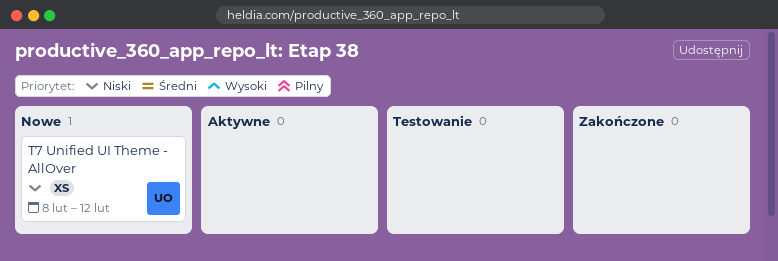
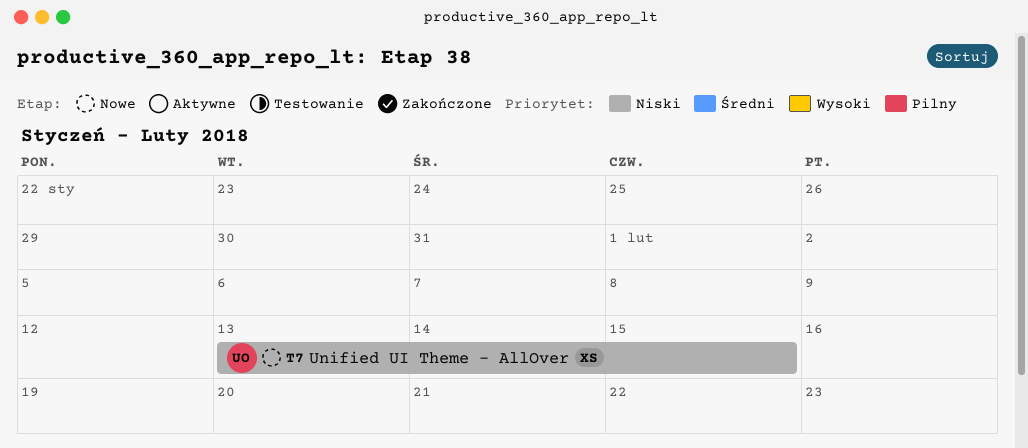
T7, start: Feb 8 -> Feb 13
T7, due: Feb 12 -> Feb 15

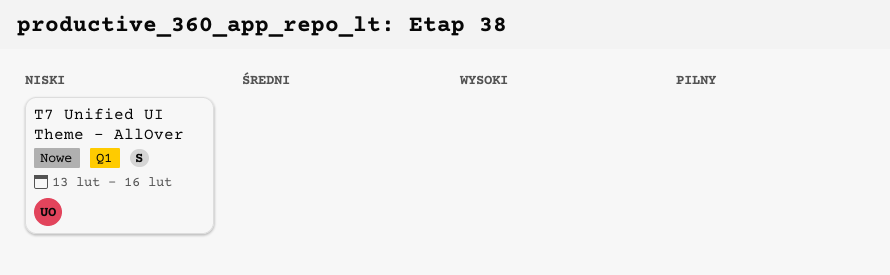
T7, estimate: XS -> S
T7, due: Feb 15 -> Feb 16

